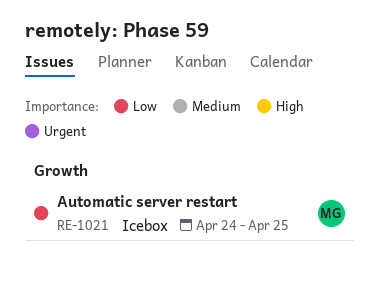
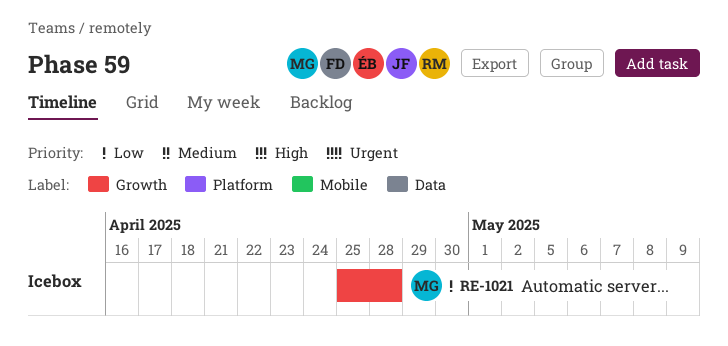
RE-1021, start: Apr 24 -> Apr 25
RE-1021, due: Apr 25 -> Apr 28

